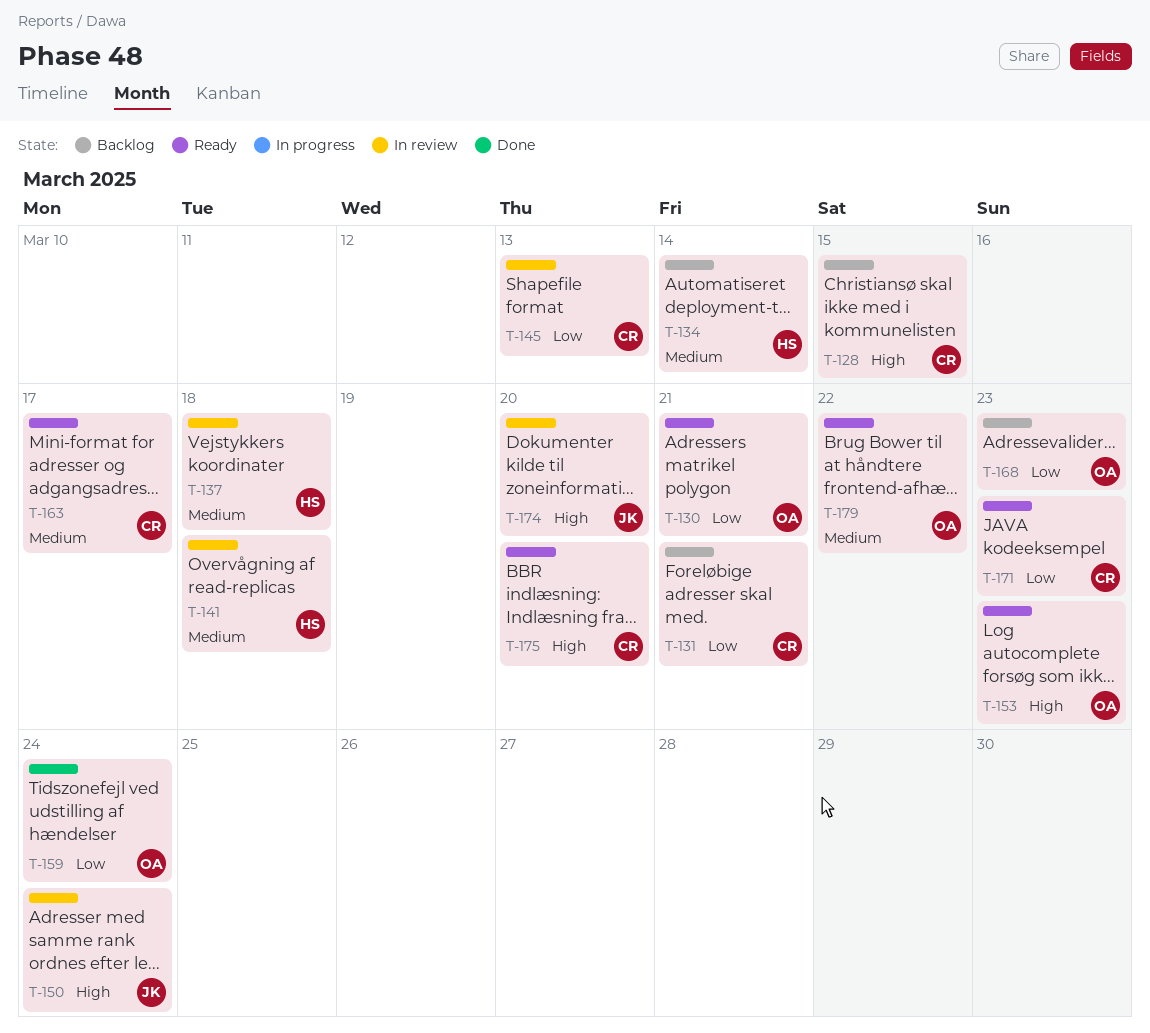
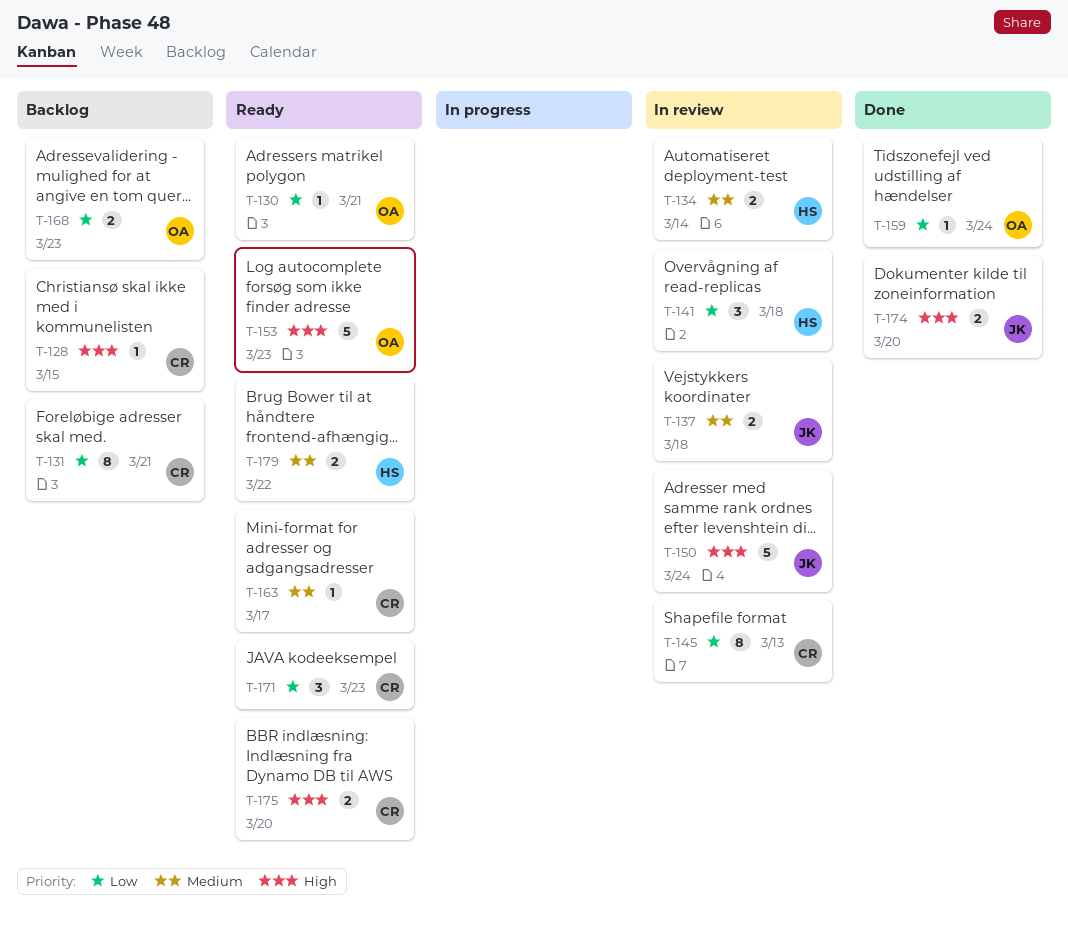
T-134, status: Backlog -> In review
T-137, owner: HS -> JK
T-141, priority: Medium -> Low
T-174, status: In review -> Done
T-179, owner: OA -> HS

